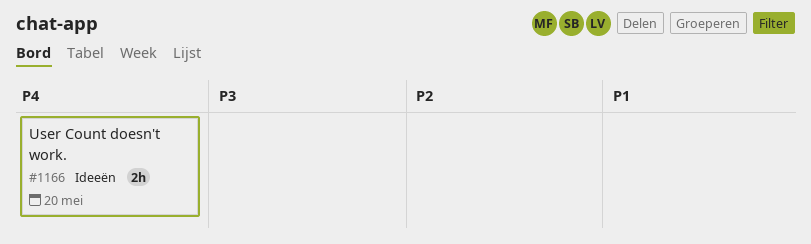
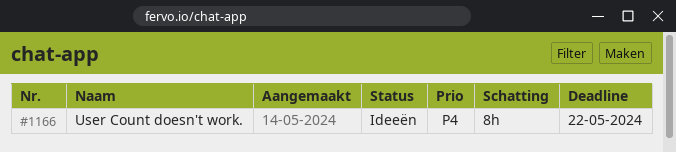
#1166, estimate: 2h -> 8h
#1166, due: May 20 -> May 22

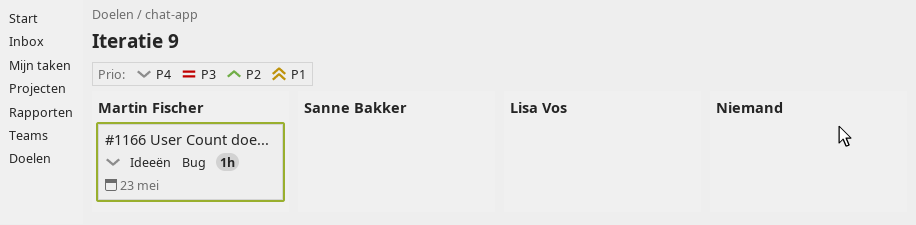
#1166, estimate: 8h -> 1h
#1166, due: May 22 -> May 23

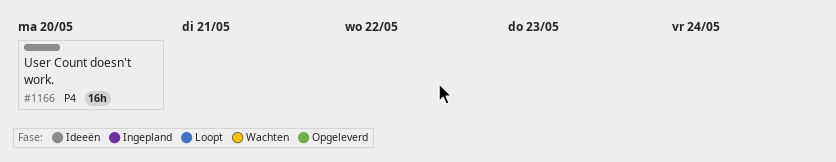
#1166, estimate: 1h -> 16h
#1166, due: May 23 -> May 20

